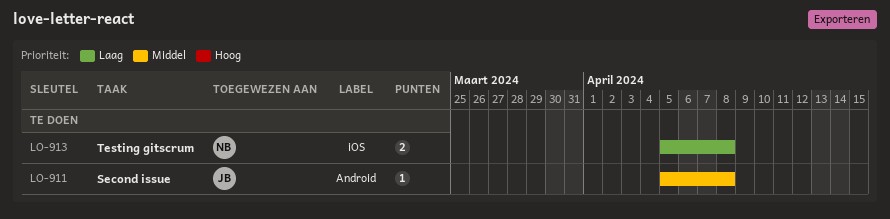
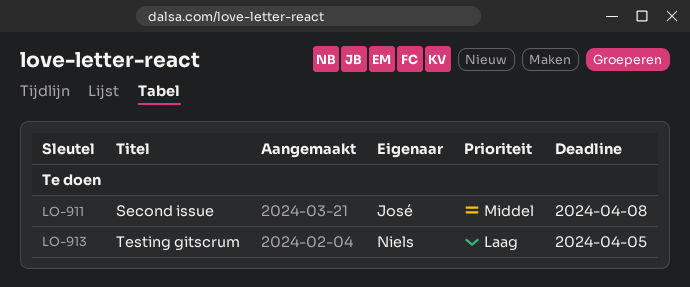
LO-913, due: Apr 8 -> Apr 5

